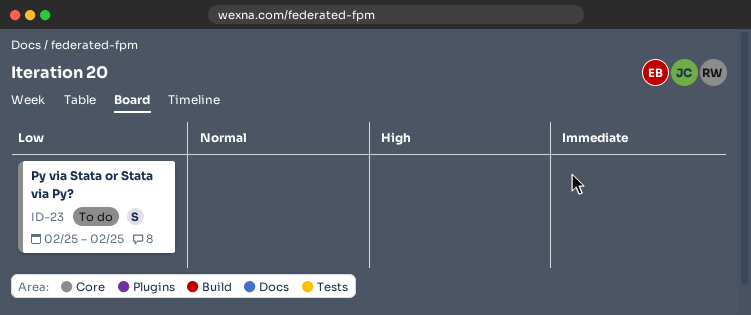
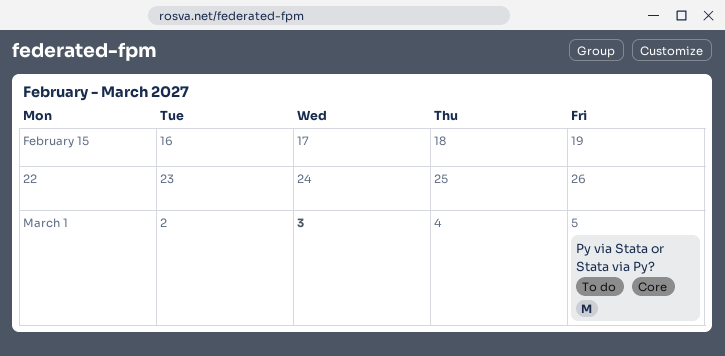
Py via Stata or Stata via Py?, estimate: S -> M
Py via Stata or Stata via Py?, due: Feb 25 -> Mar 5

